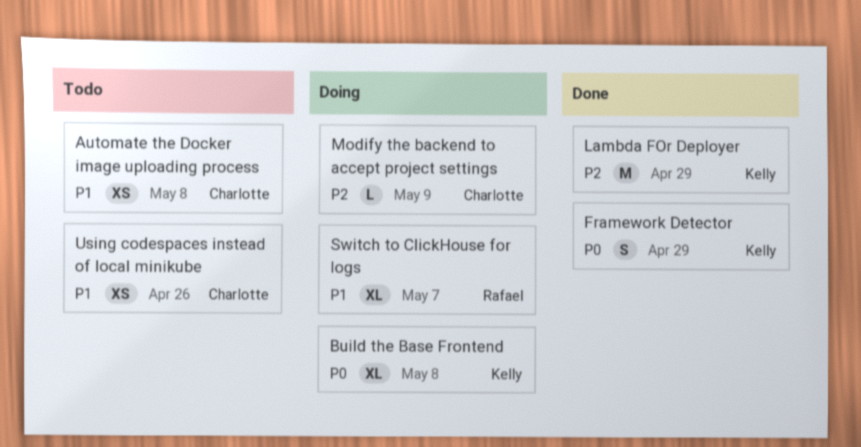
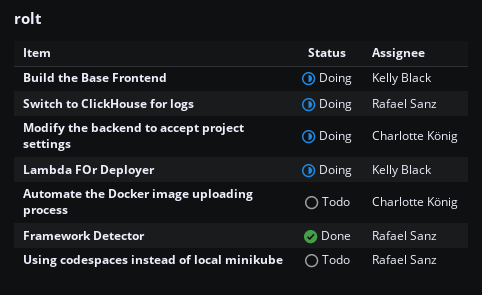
Framework Detector, owner: Kelly Black -> Rafael Sanz
Lambda FOr Deployer, status: Done -> Doing
Using codespaces instead of local minikube, owner: Charlotte König -> Rafael Sanz

